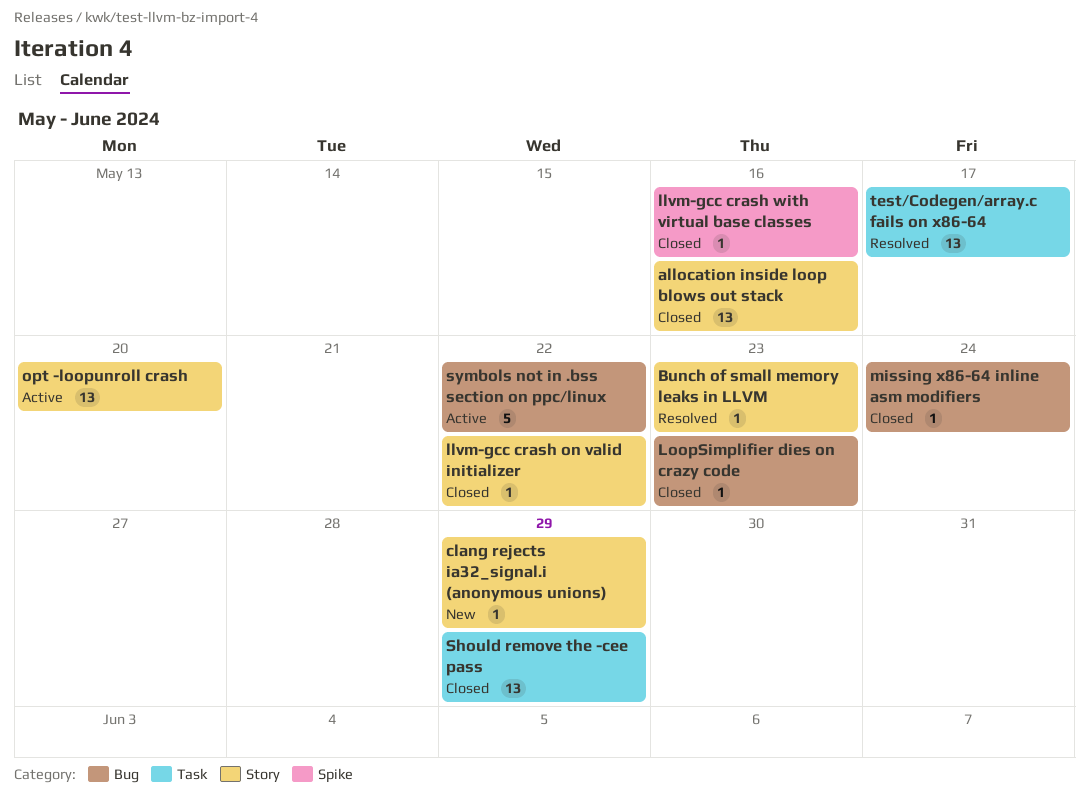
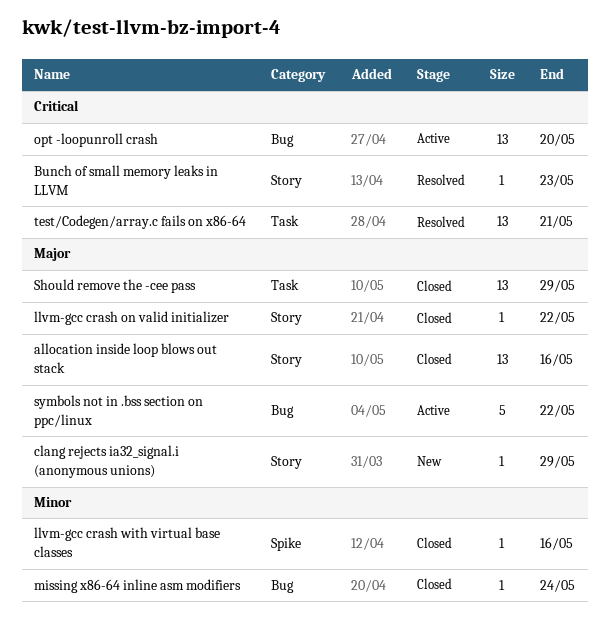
LoopSimplifier dies on crazy code: present -> none
opt -loopunroll crash, label: Story -> Bug
test/Codegen/array.c fails on x86-64, due: May 17 -> May 21

